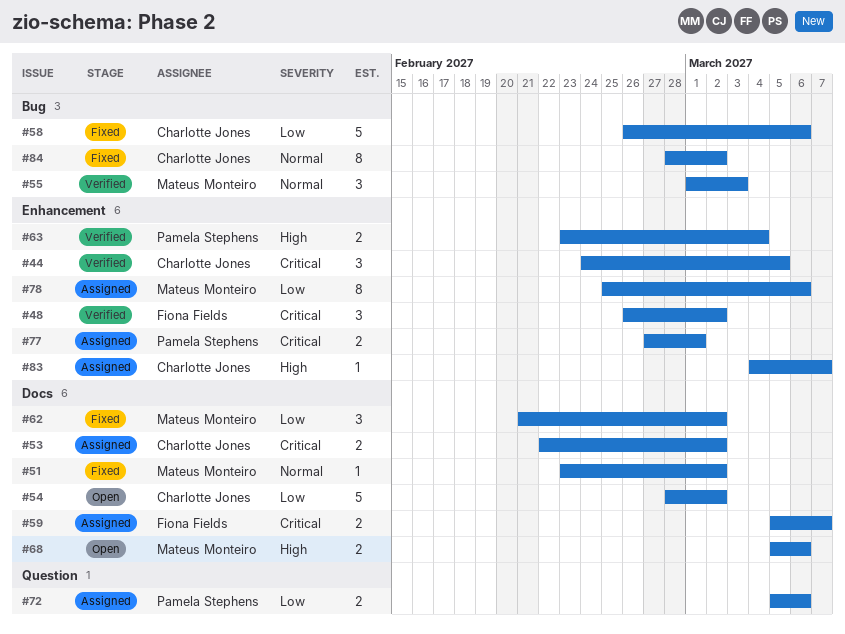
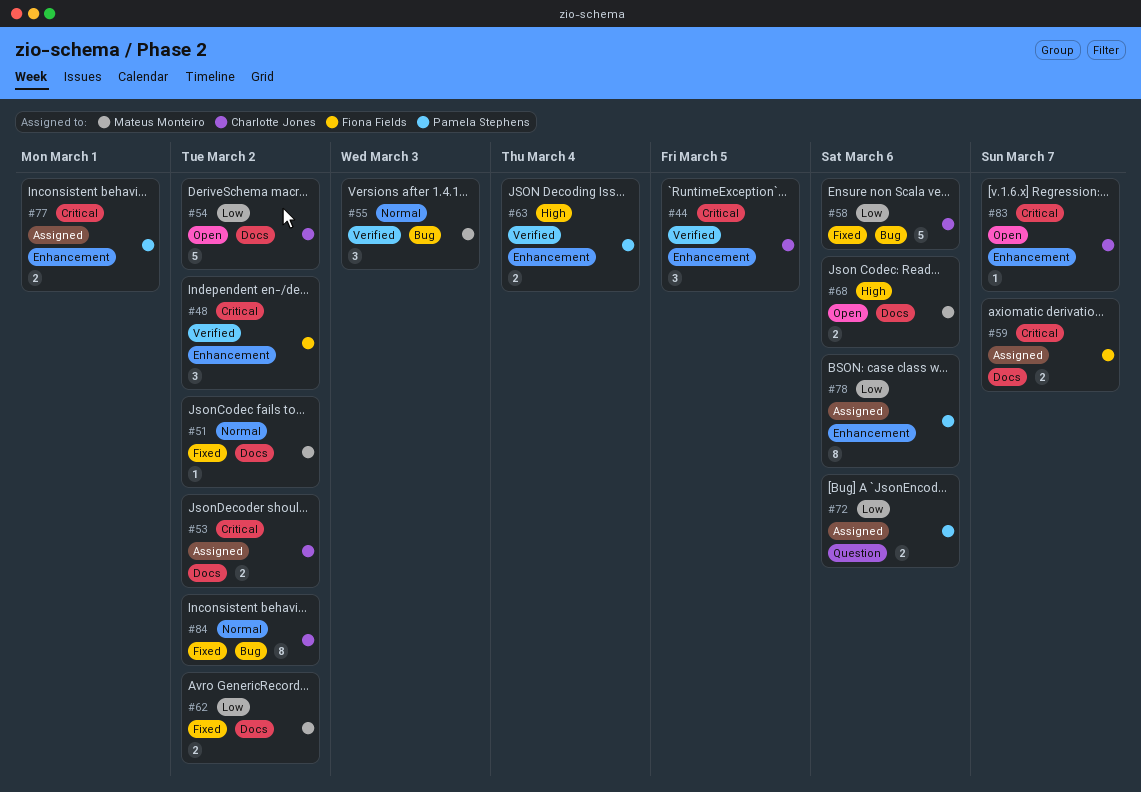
#62, estimate: 3 -> 2
#78, owner: Mateus Monteiro -> Pamela Stephens
#83, status: Assigned -> Open
#83, priority: High -> Critical

